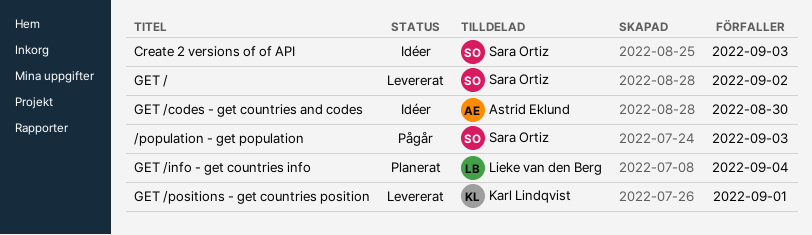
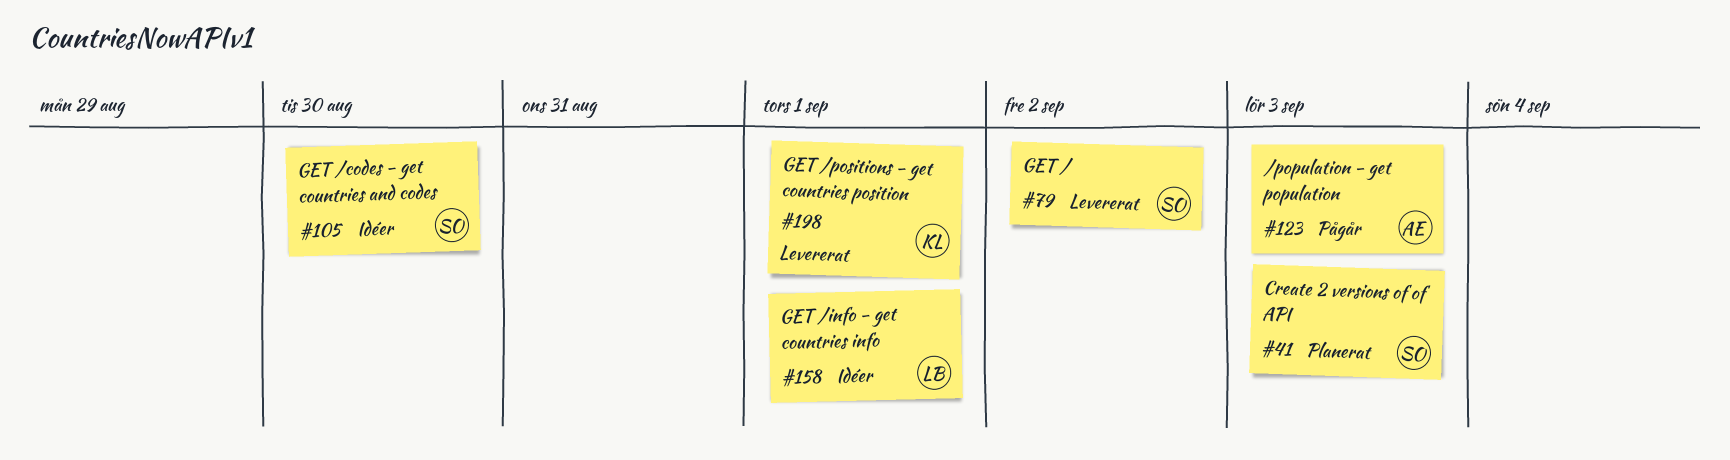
/population - get population, owner: Sara Ortiz -> Astrid Eklund
Create 2 versions of of API, status: Idéer -> Planerat
GET /codes - get countries and codes, owner: Astrid Eklund -> Sara Ortiz
GET /info - get countries info, status: Planerat -> Idéer
GET /info - get countries info, due: Sep 4 -> Sep 1

